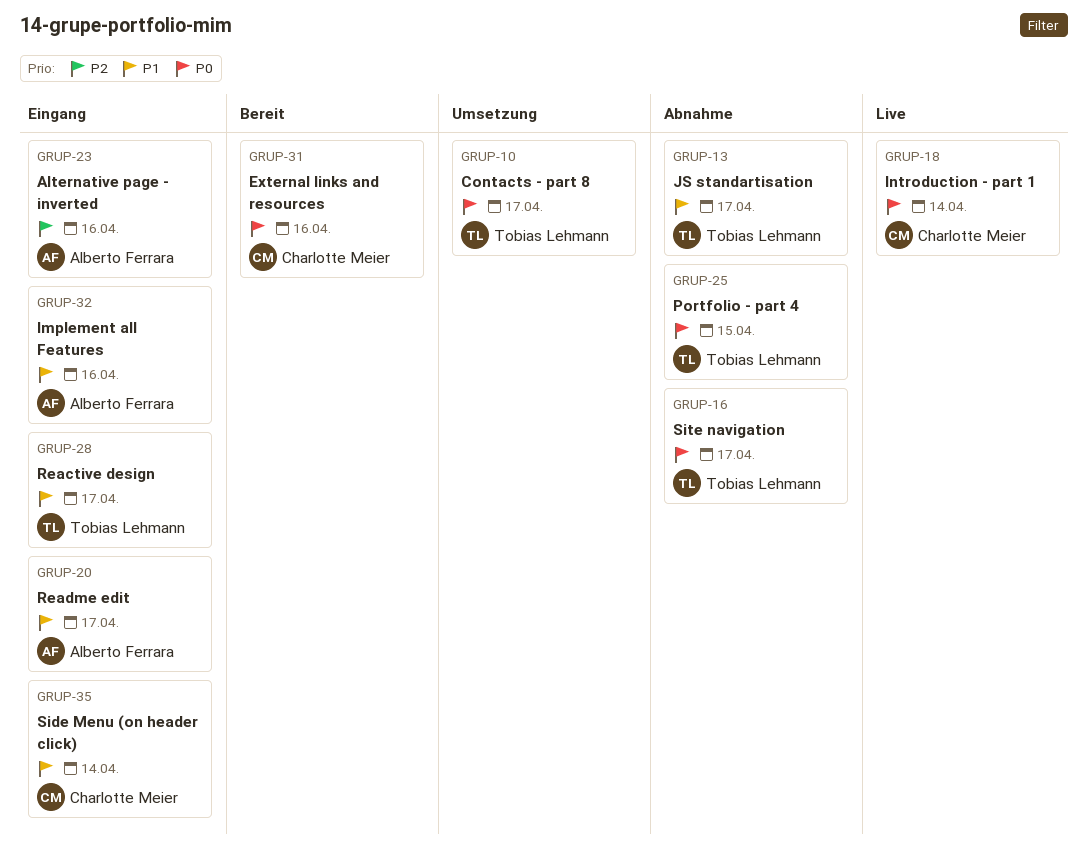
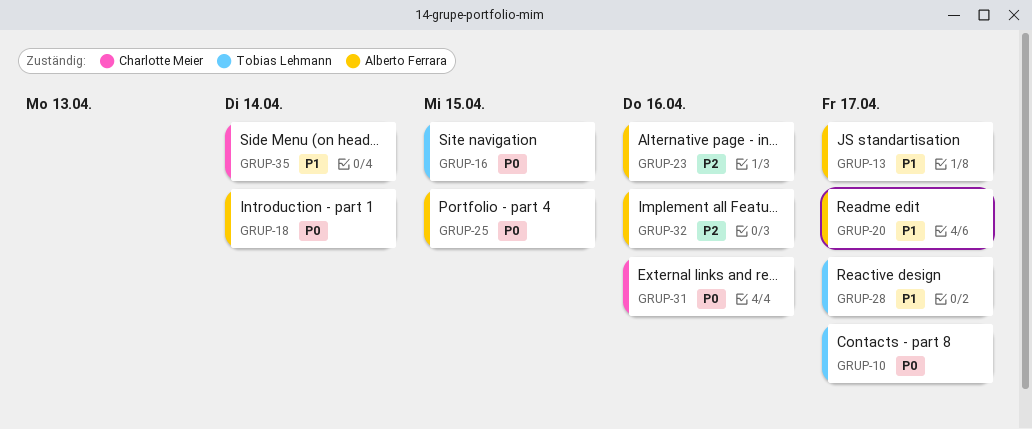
GRUP-13, owner: Tobias Lehmann -> Alberto Ferrara
GRUP-16, due: Apr 17 -> Apr 15
GRUP-18, owner: Charlotte Meier -> Alberto Ferrara
GRUP-25, owner: Tobias Lehmann -> Alberto Ferrara
GRUP-32, priority: P1 -> P2

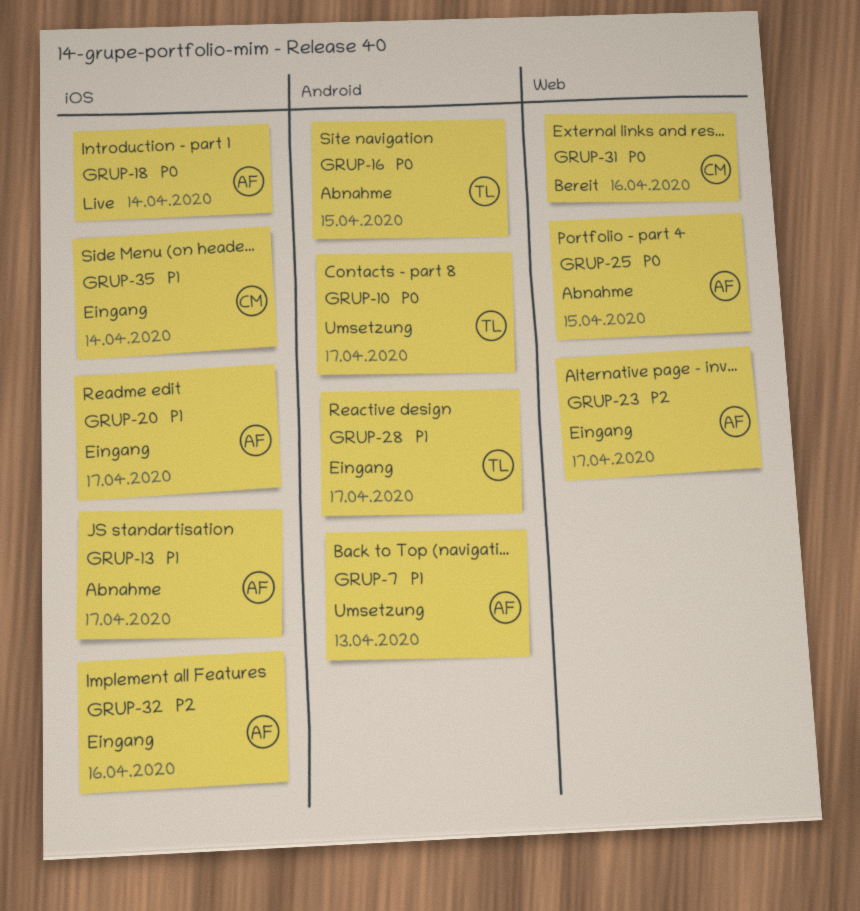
GRUP-7: none -> present
GRUP-23, due: Apr 16 -> Apr 17

